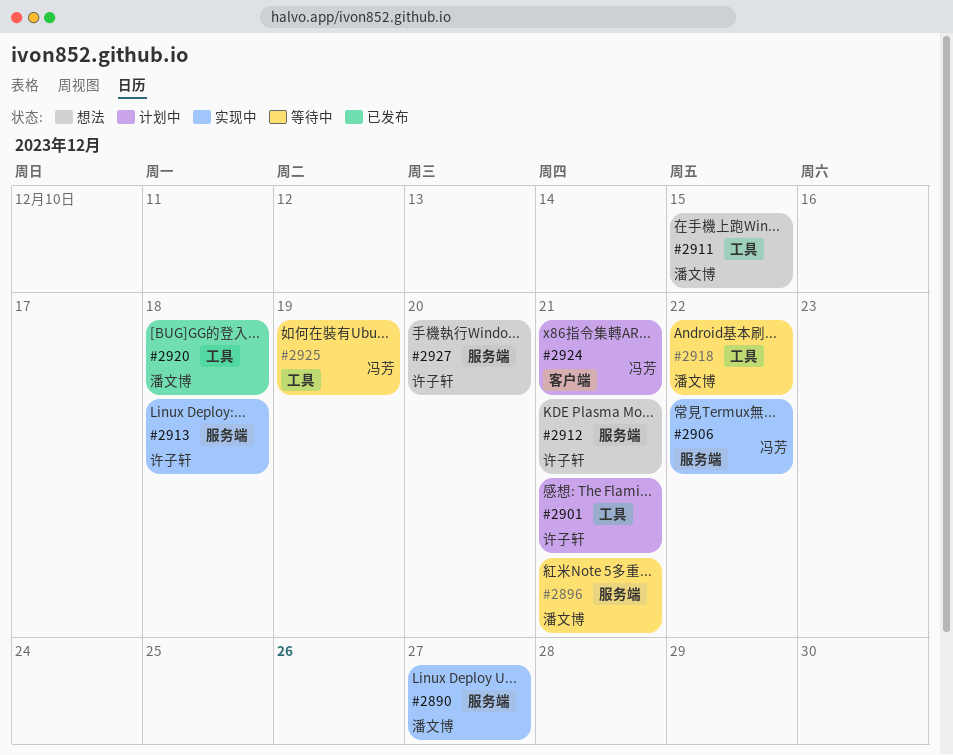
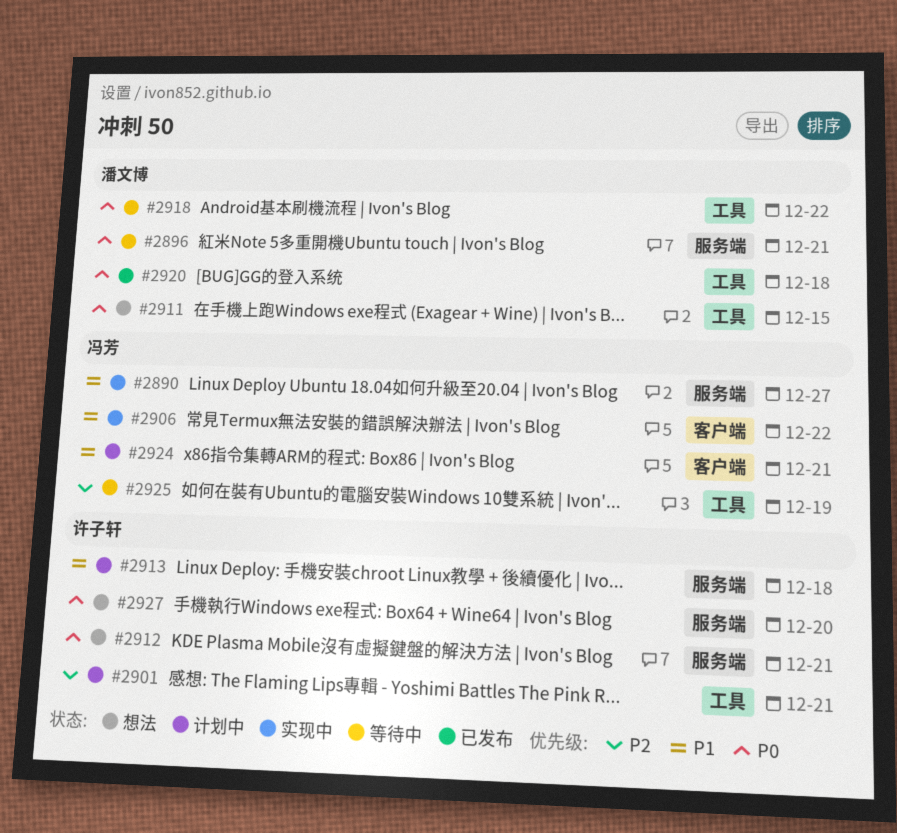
#2890, owner: 潘文博 -> 冯芳
#2906, label: 服务端 -> 客户端
#2913, status: 实现中 -> 计划中

